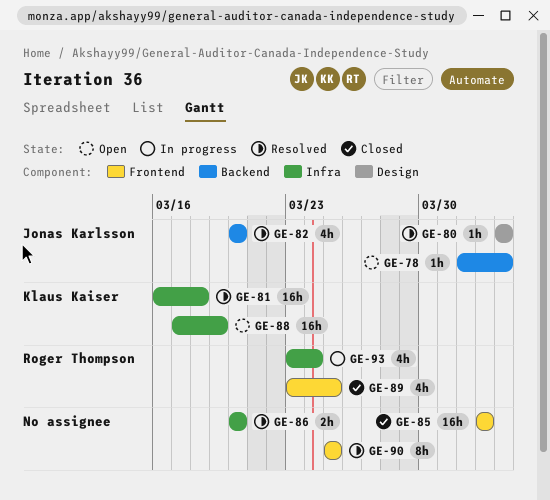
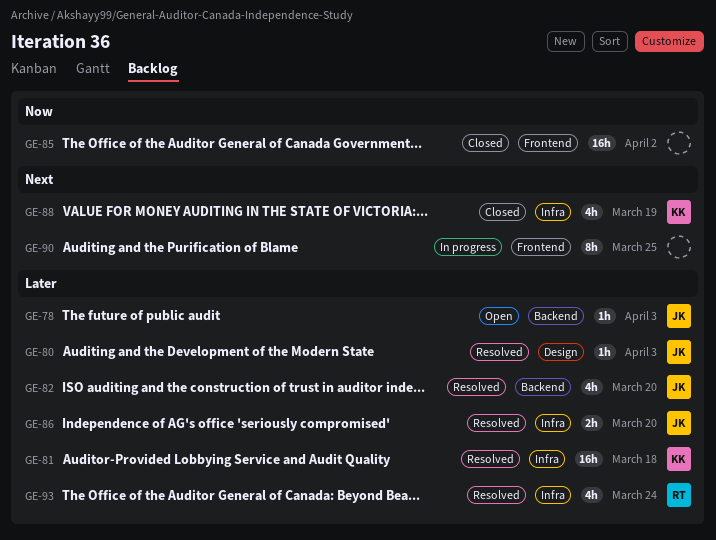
GE-86, owner: none -> Jonas Karlsson
GE-88, status: Open -> Closed
GE-88, estimate: 16h -> 4h
GE-89: present -> none
GE-90, status: Resolved -> In progress
GE-93, status: In progress -> Resolved

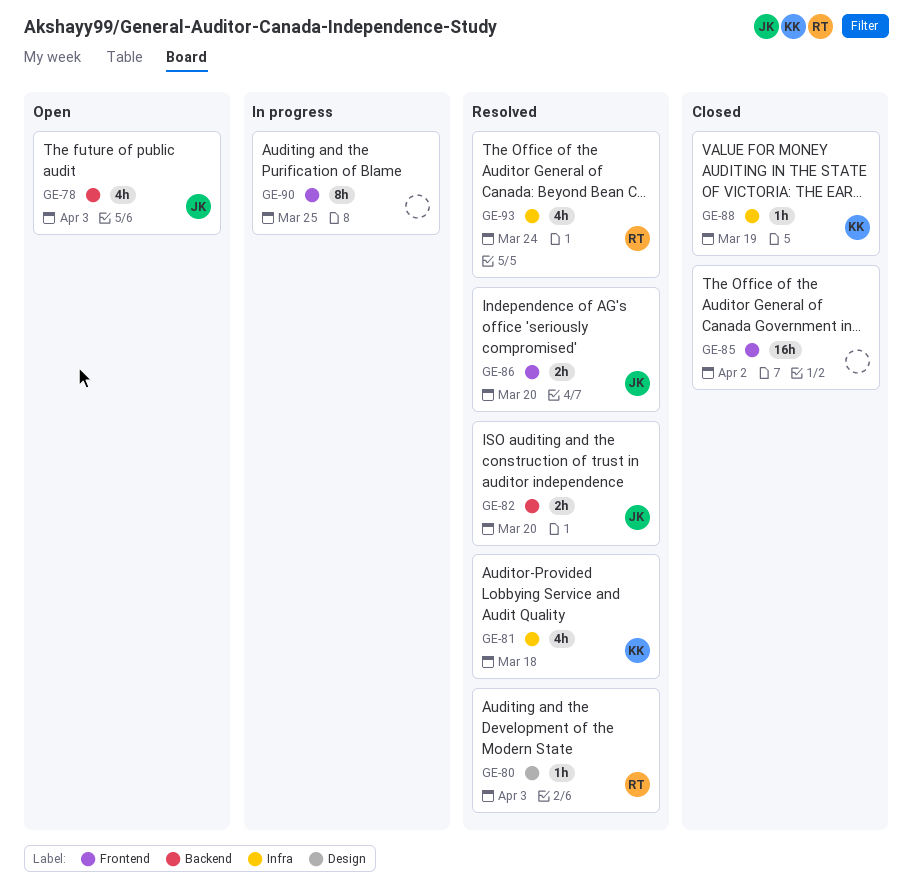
GE-78, estimate: 1h -> 4h
GE-80, owner: JK -> RT
GE-81, estimate: 16h -> 4h
GE-82, estimate: 4h -> 2h
GE-86, label: Infra -> Frontend
GE-88, estimate: 4h -> 1h

